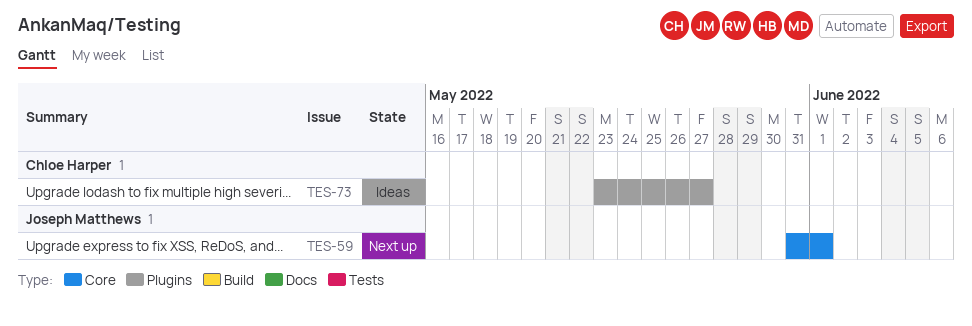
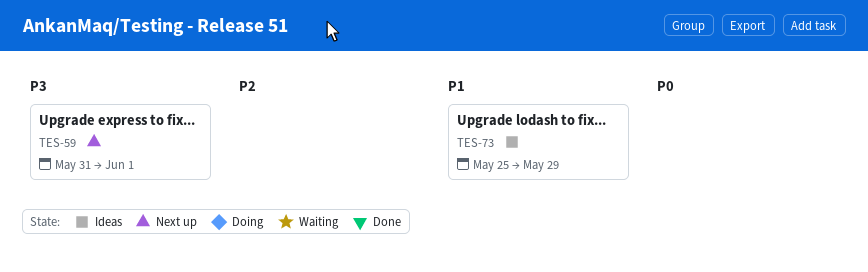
TES-73, start: May 23 -> May 25
TES-73, due: May 27 -> May 29

